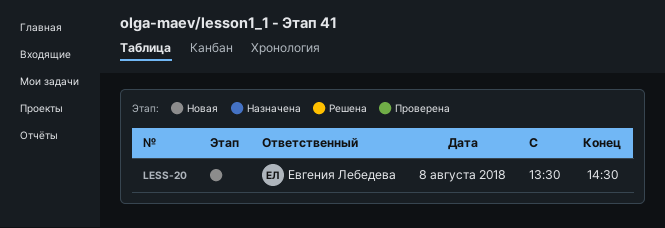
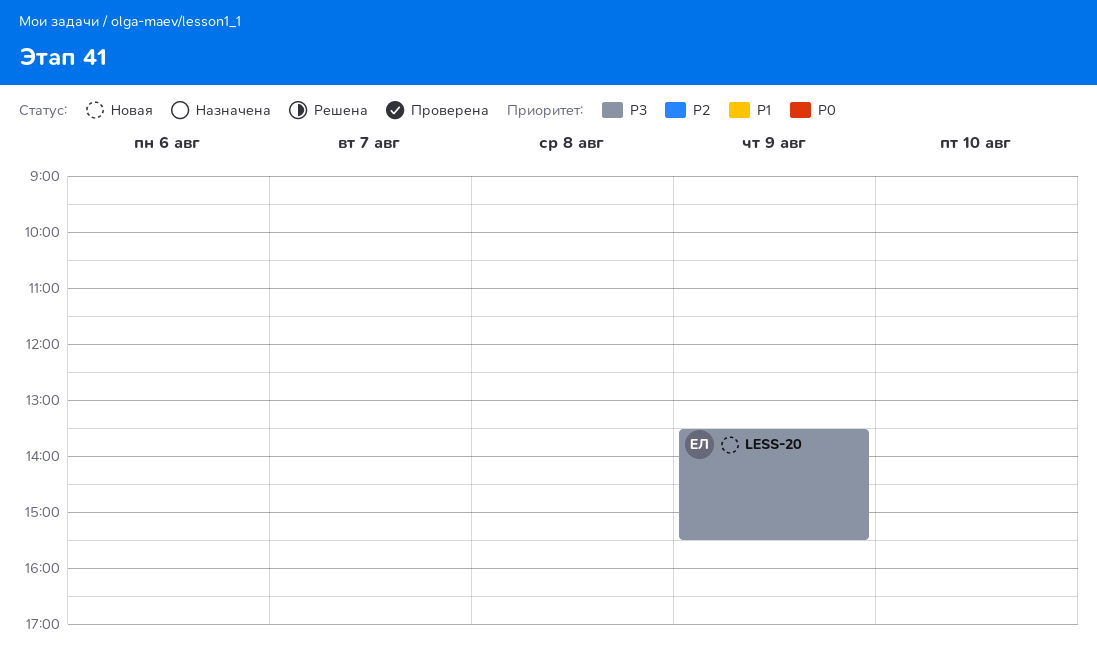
LESS-20, day: Aug 8 -> Aug 9
LESS-20, ends: 14:30 -> 15:30

